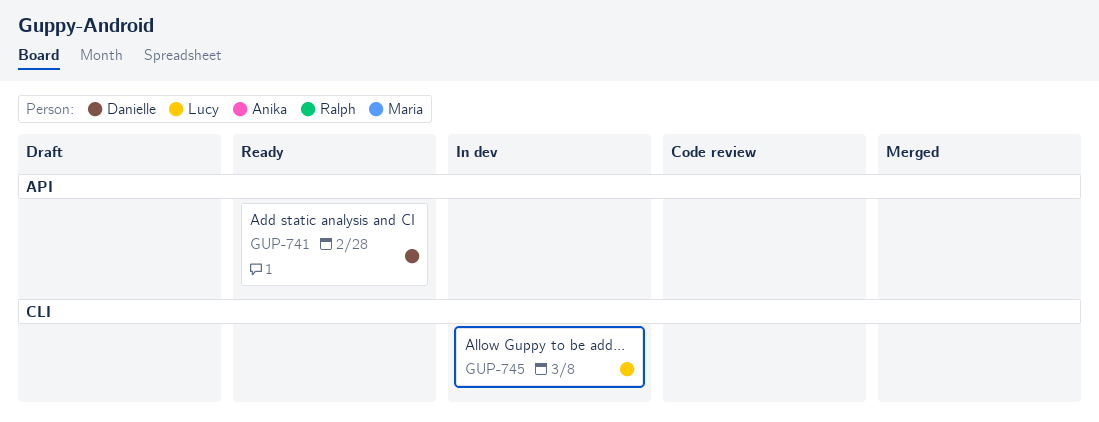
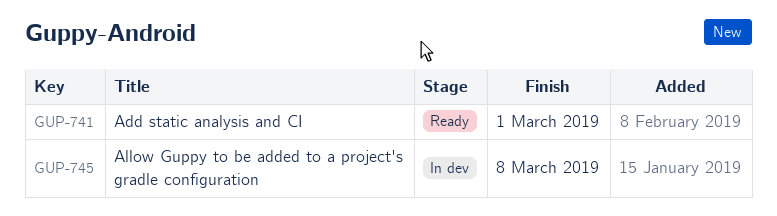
GUP-741, due: Feb 28 -> Mar 1

